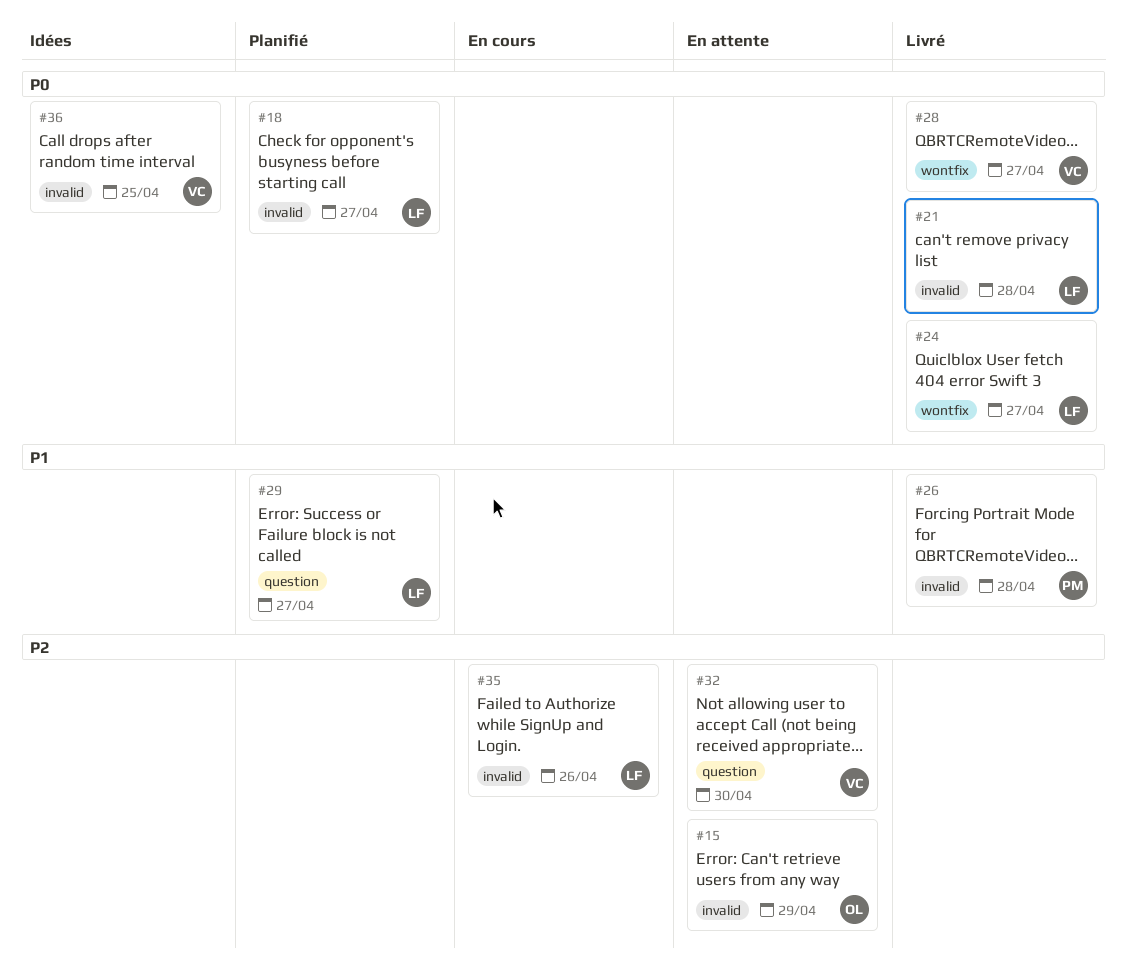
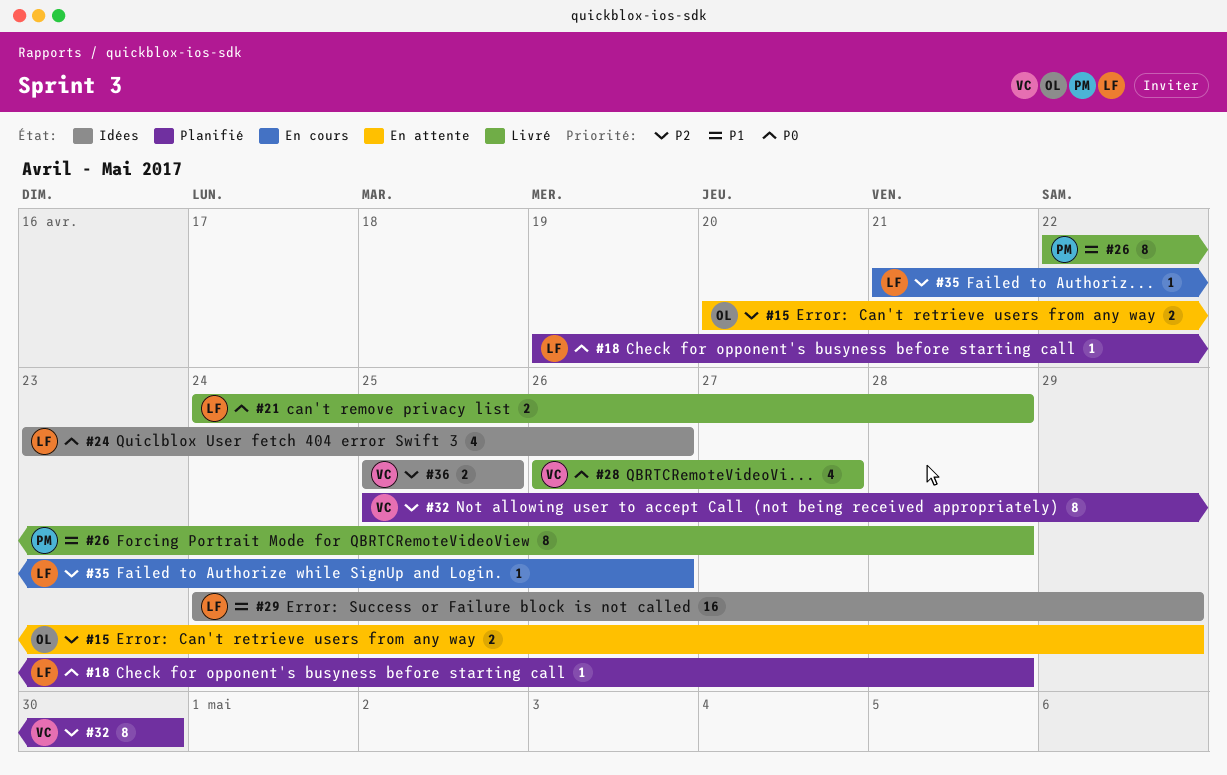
#18, due: Apr 27 -> Apr 28
#24, status: Livré -> Idées
#24, due: Apr 27 -> Apr 26
#29, status: Planifié -> Idées
#29, due: Apr 27 -> Apr 29
#32, status: En attente -> Planifié
#36, priority: P0 -> P2

